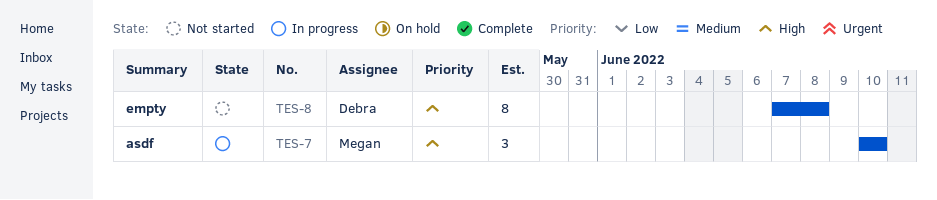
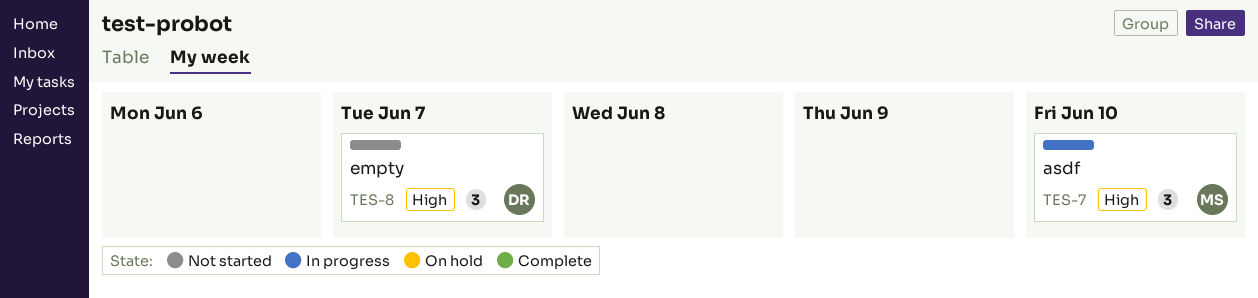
TES-8, estimate: 8 -> 3
TES-8, due: Jun 8 -> Jun 7

